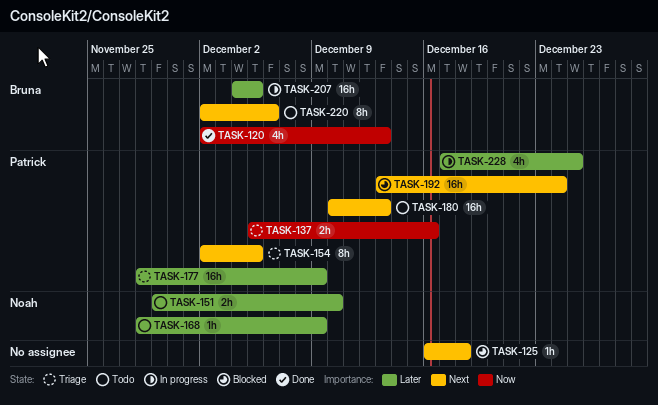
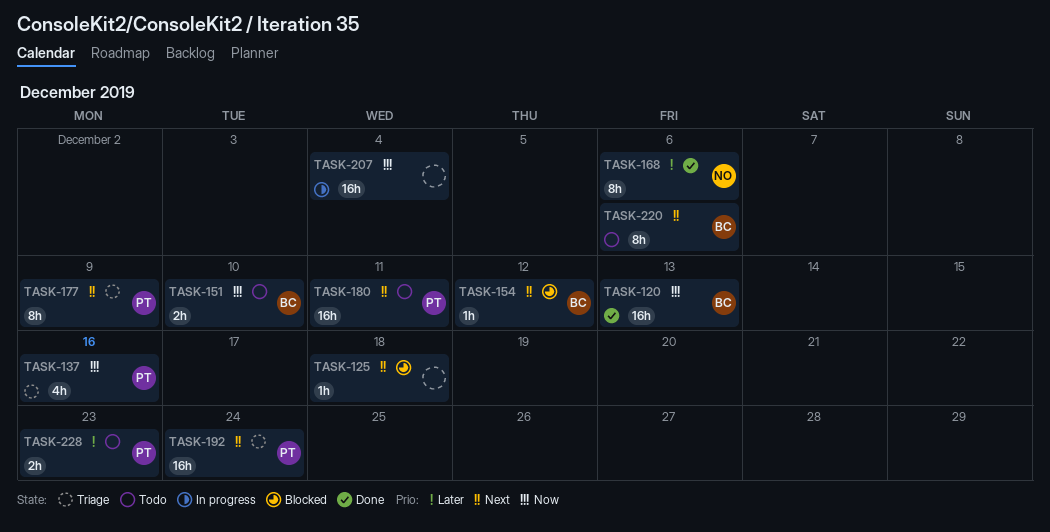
TASK-120, estimate: 4h -> 16h
TASK-137, estimate: 2h -> 4h
TASK-151, owner: Noah -> Bruna
TASK-151, priority: Later -> Now
TASK-154, status: Triage -> Blocked
TASK-154, owner: Patrick -> Bruna
TASK-154, estimate: 8h -> 1h
TASK-154, due: Dec 5 -> Dec 12
TASK-168, status: Todo -> Done
TASK-168, estimate: 1h -> 8h
TASK-168, due: Dec 9 -> Dec 6
TASK-177, priority: Later -> Next
TASK-177, estimate: 16h -> 8h
TASK-180, due: Dec 13 -> Dec 11
TASK-192, status: Blocked -> Triage
TASK-207, owner: Bruna -> none
TASK-207, priority: Later -> Now
TASK-207, due: Dec 5 -> Dec 4
TASK-228, status: In progress -> Todo
TASK-228, estimate: 4h -> 2h
TASK-228, due: Dec 25 -> Dec 23

